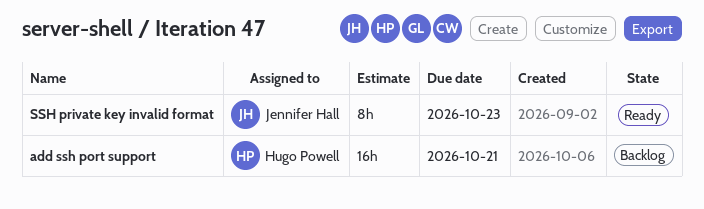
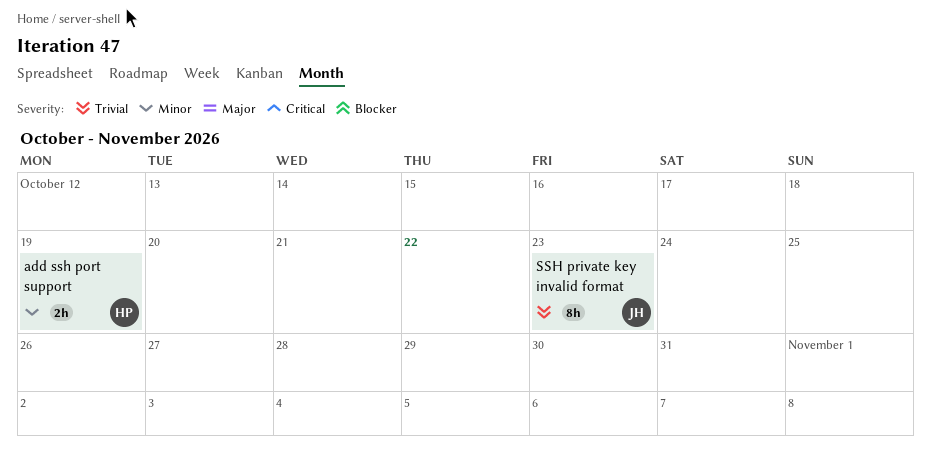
add ssh port support, estimate: 16h -> 2h
add ssh port support, due: Oct 21 -> Oct 19

